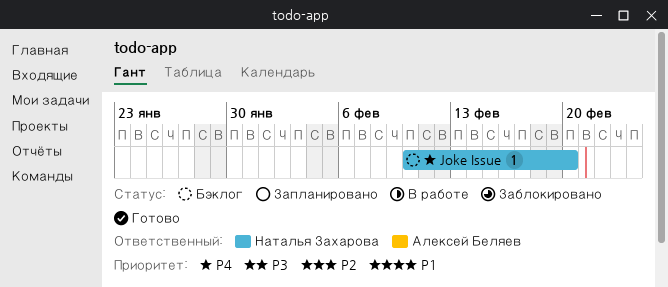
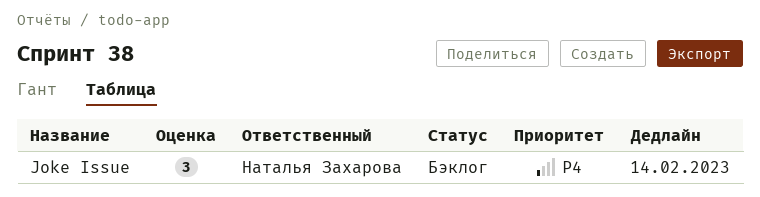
Joke Issue, estimate: 1 -> 3
Joke Issue, due: Feb 20 -> Feb 14

